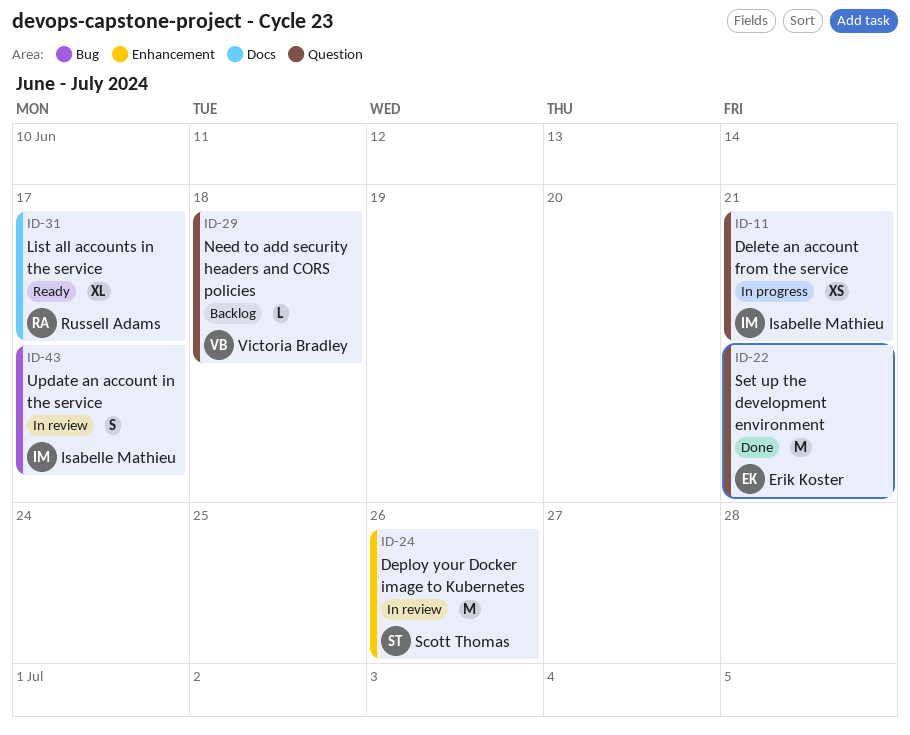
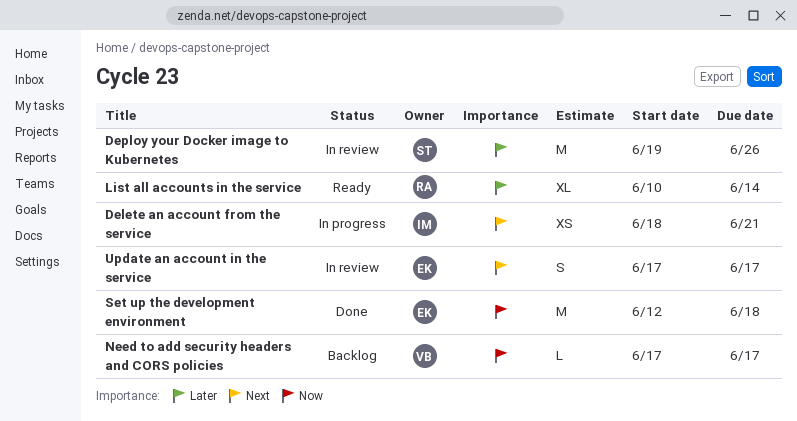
List all accounts in the service, due: Jun 17 -> Jun 14
Need to add security headers and CORS policies, due: Jun 18 -> Jun 17
Set up the development environment, due: Jun 21 -> Jun 18
Update an account in the service, owner: Isabelle Mathieu -> Erik Koster

